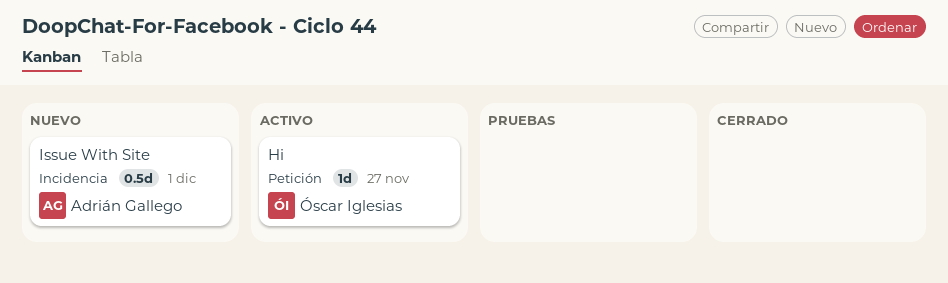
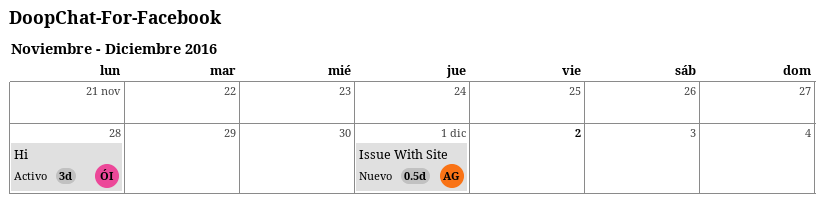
Hi, estimate: 1d -> 3d
Hi, due: Nov 27 -> Nov 28

